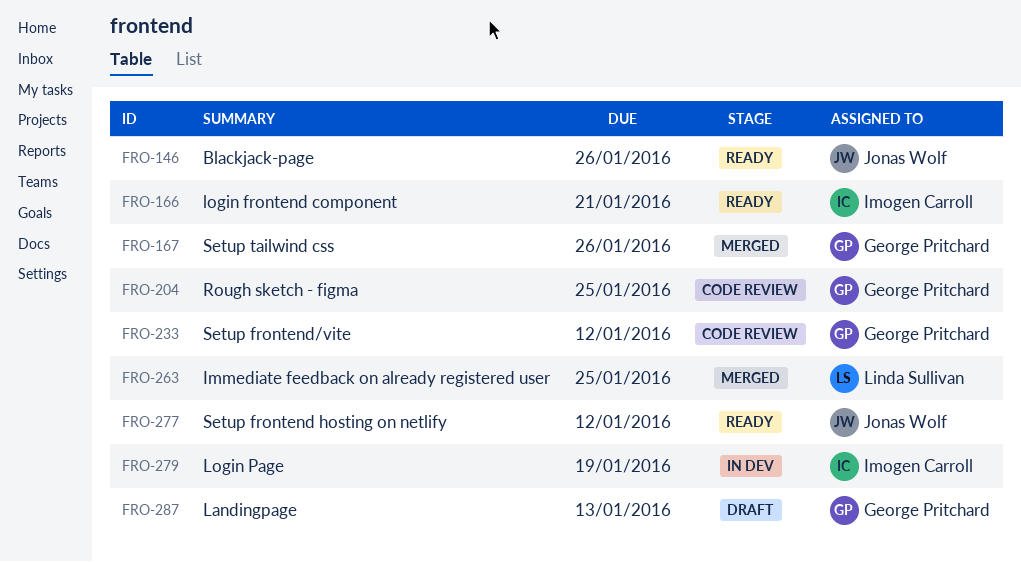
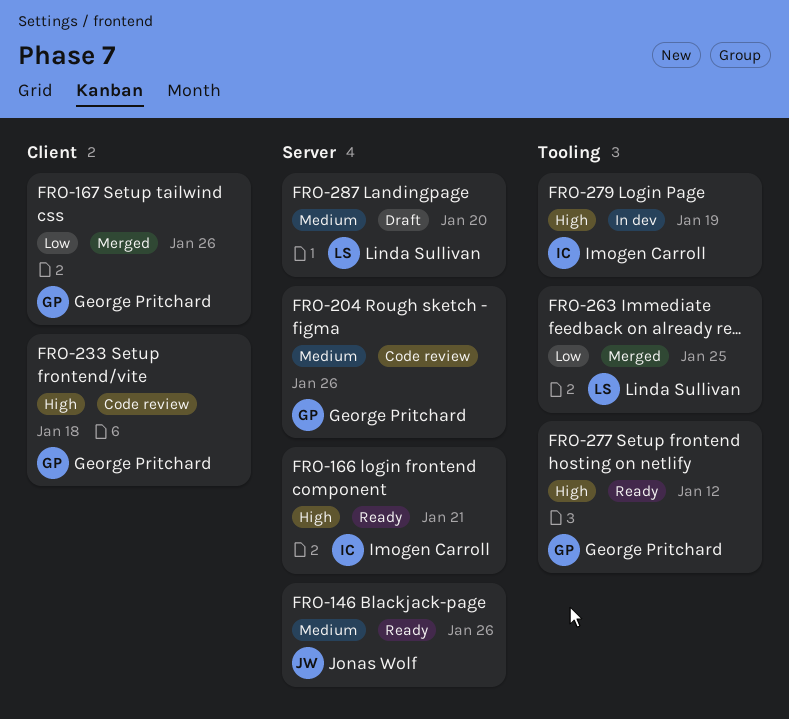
FRO-204, due: Jan 25 -> Jan 26
FRO-233, due: Jan 12 -> Jan 18
FRO-277, owner: Jonas Wolf -> George Pritchard
FRO-287, owner: George Pritchard -> Linda Sullivan
FRO-287, due: Jan 13 -> Jan 20

